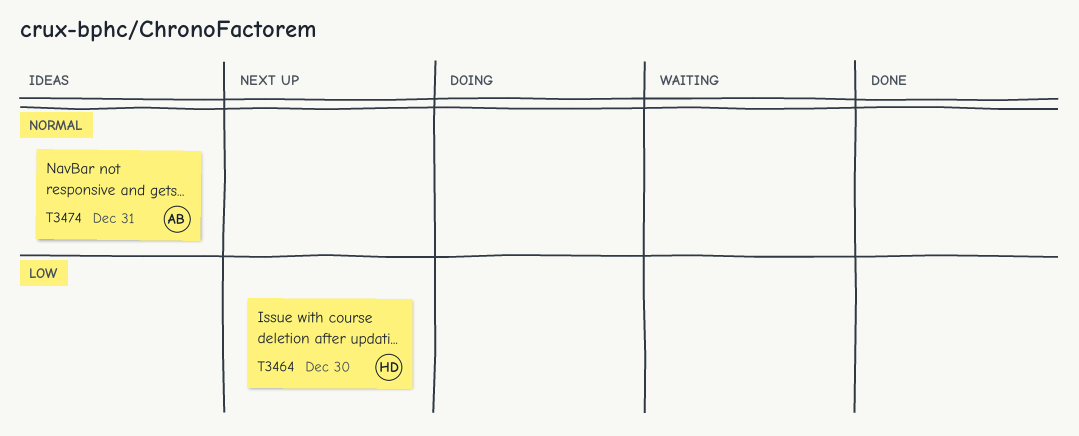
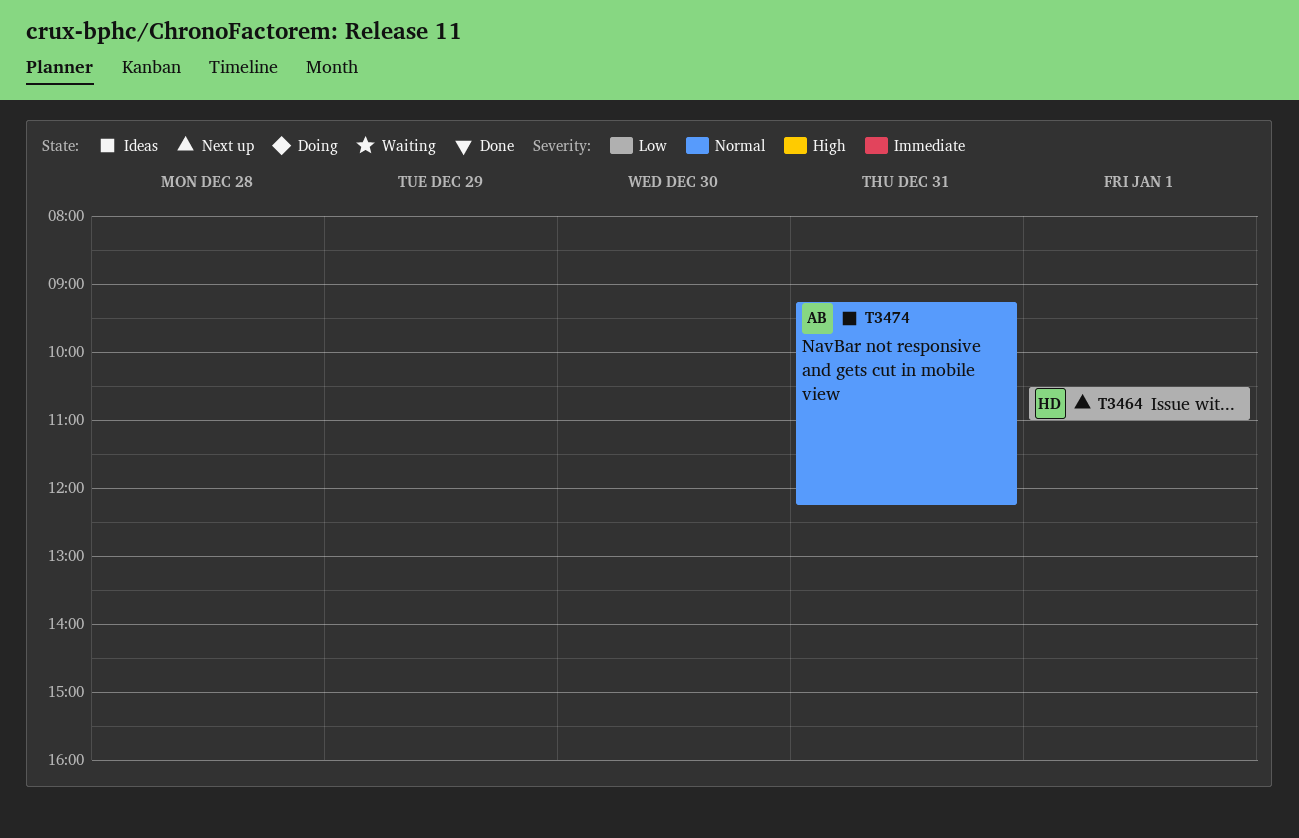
T3464, day: Dec 30 -> Jan 1

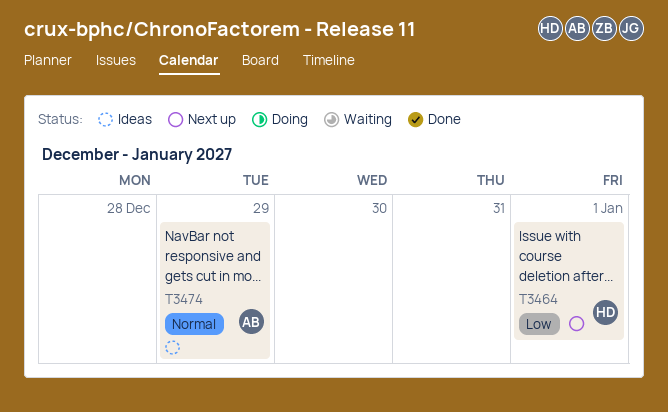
T3474, day: Dec 31 -> Dec 29

